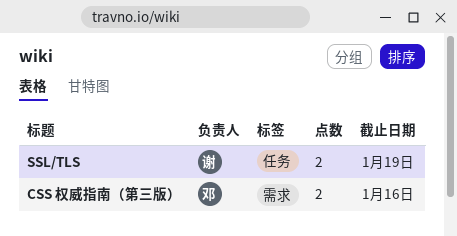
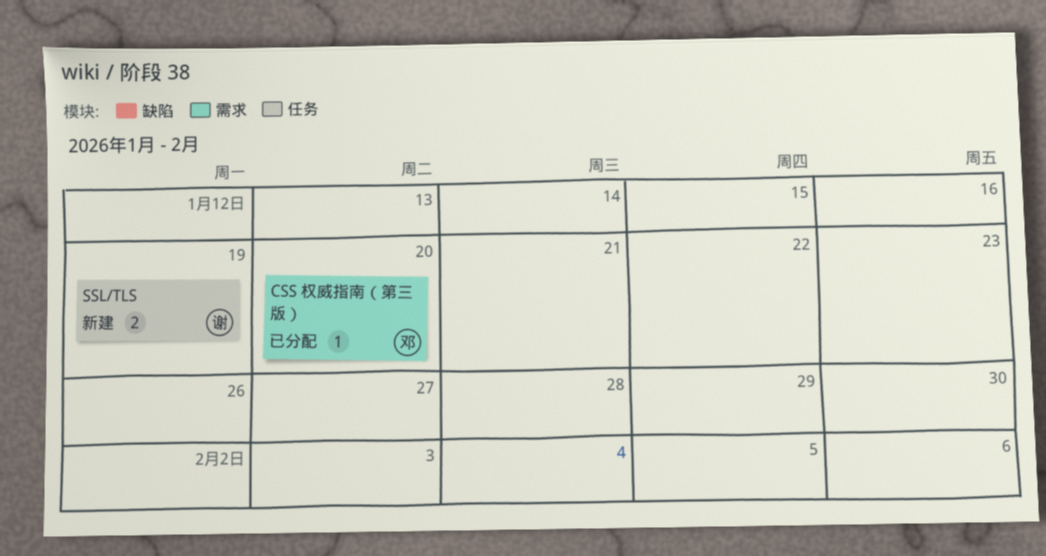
CSS 权威指南（第三版）, estimate: 2 -> 1
CSS 权威指南（第三版）, due: Jan 16 -> Jan 20

